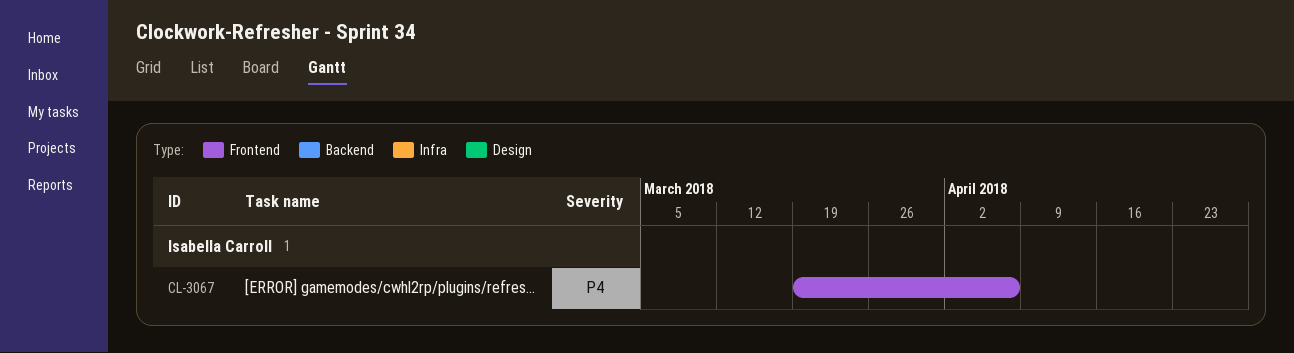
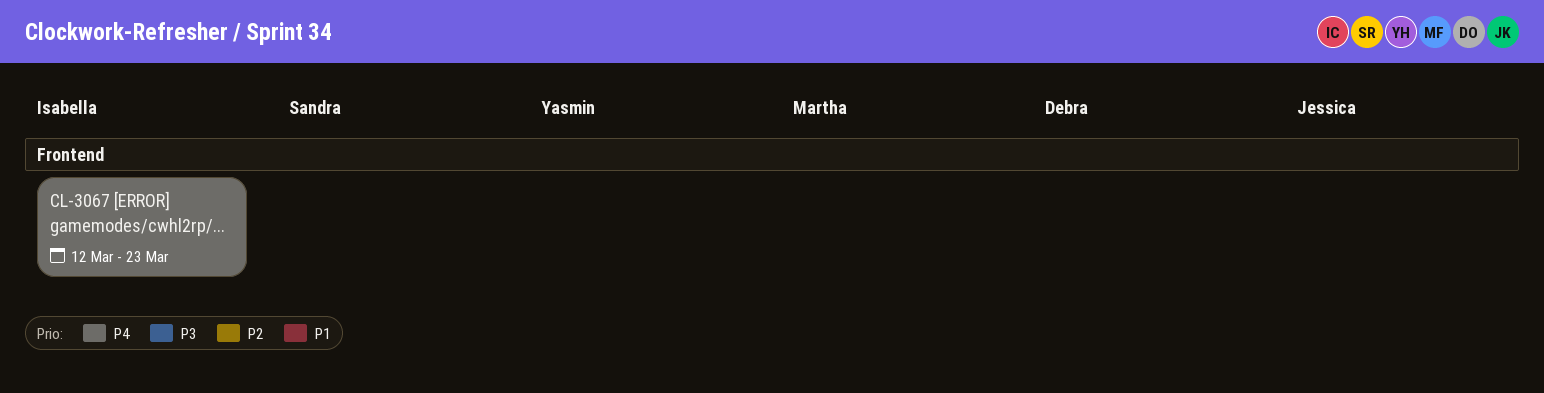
CL-3067, start: Mar 19 -> Mar 12
CL-3067, due: Apr 6 -> Mar 23

